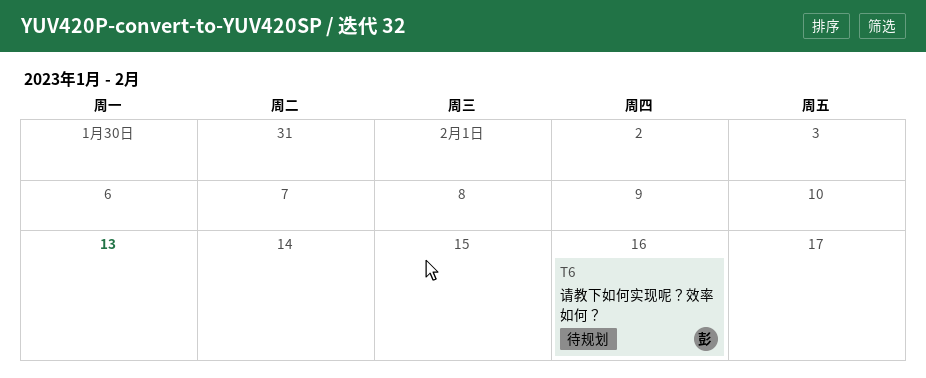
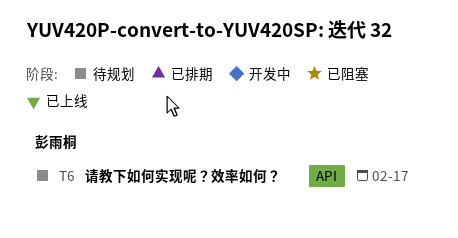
T6, due: Feb 16 -> Feb 17

